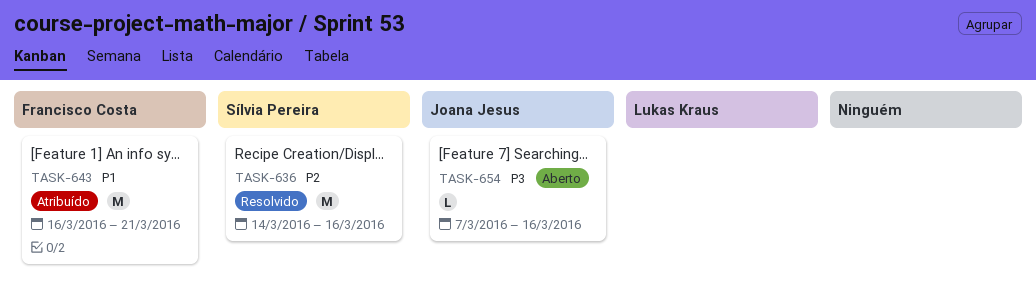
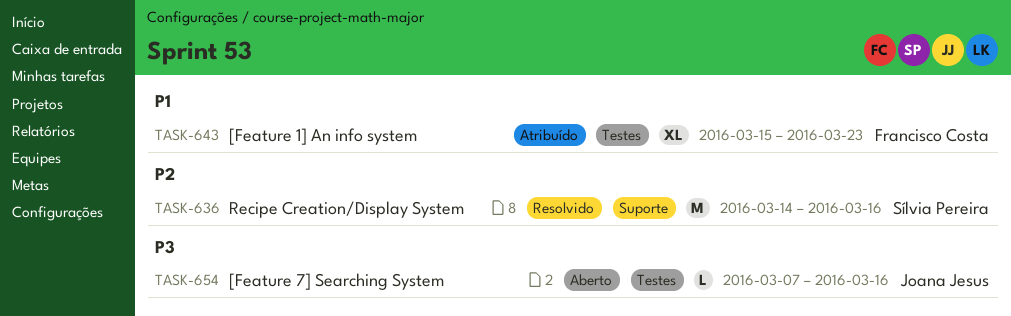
TASK-643, estimate: M -> XL
TASK-643, start: Mar 16 -> Mar 15
TASK-643, due: Mar 21 -> Mar 23

